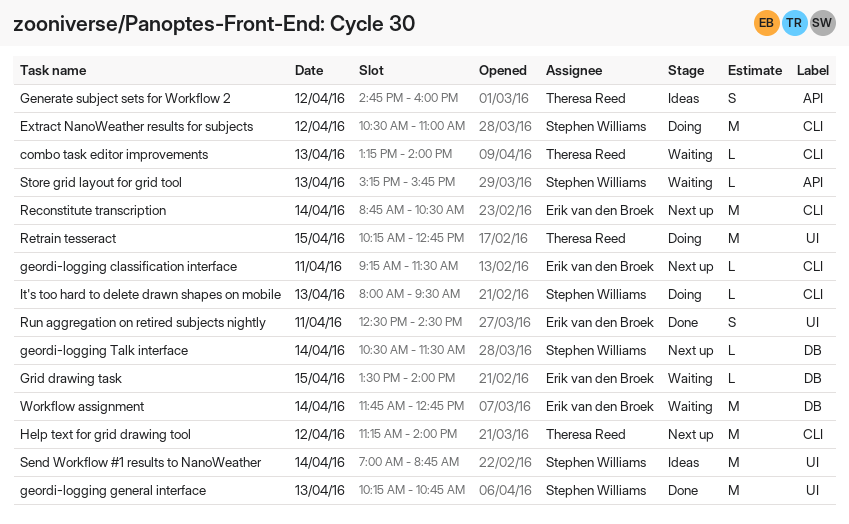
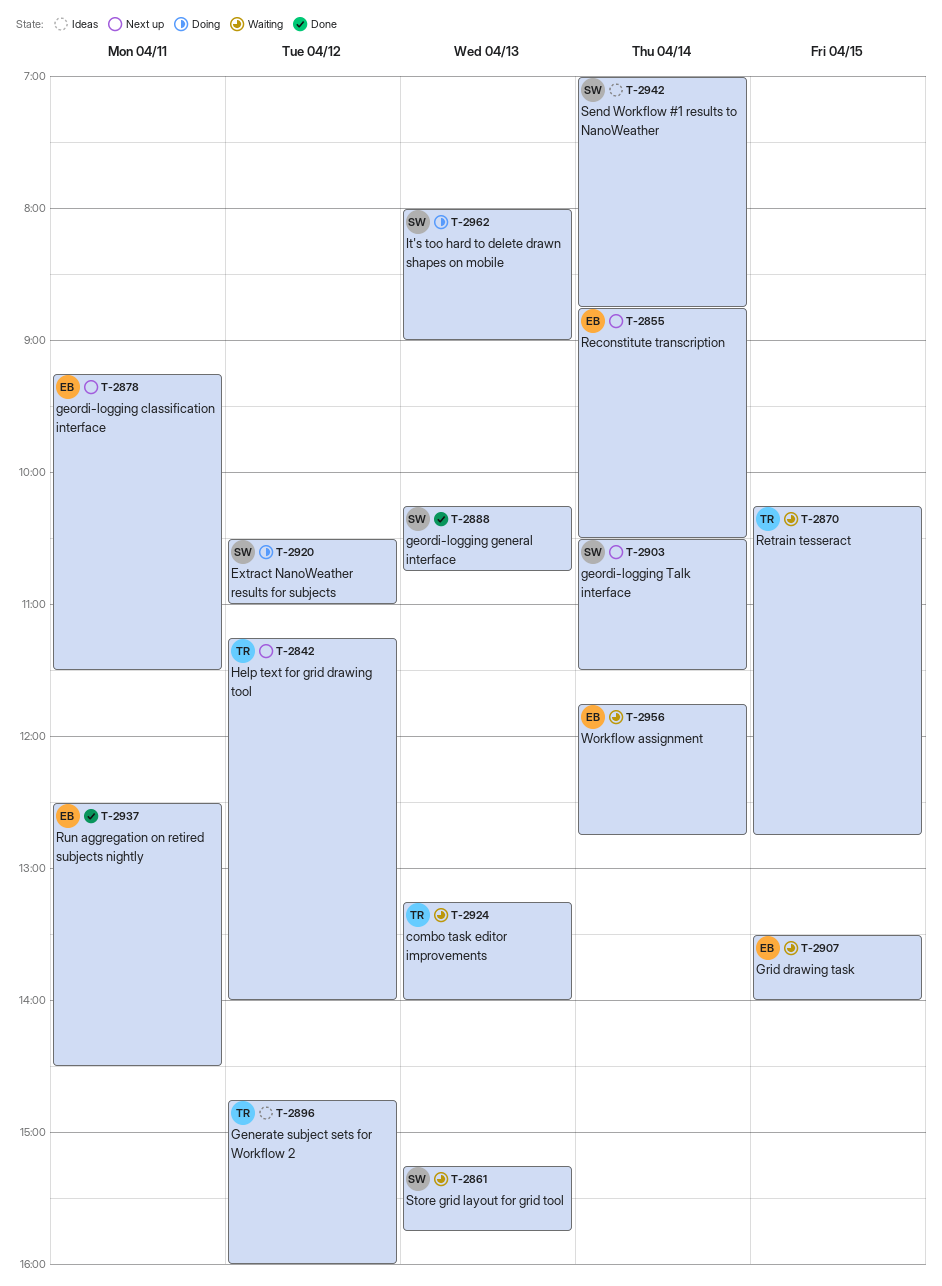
It's too hard to delete drawn shapes on mobile, ends: 09:30 -> 09:00
Retrain tesseract, status: Doing -> Waiting

